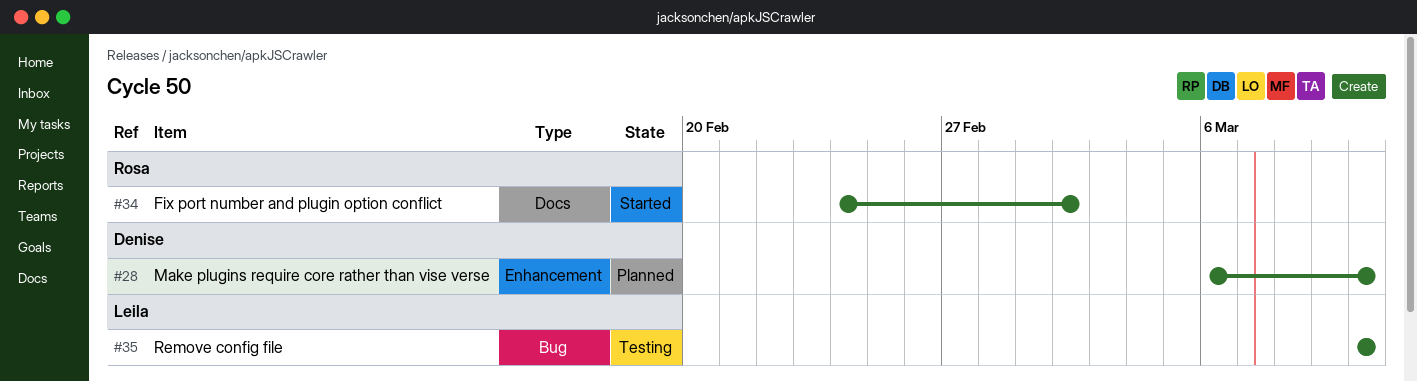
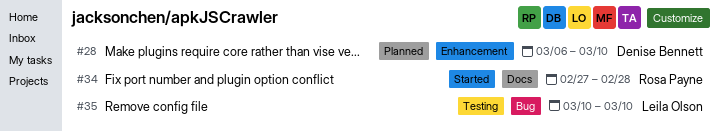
#34, start: Feb 24 -> Feb 27
#34, due: Mar 2 -> Feb 28

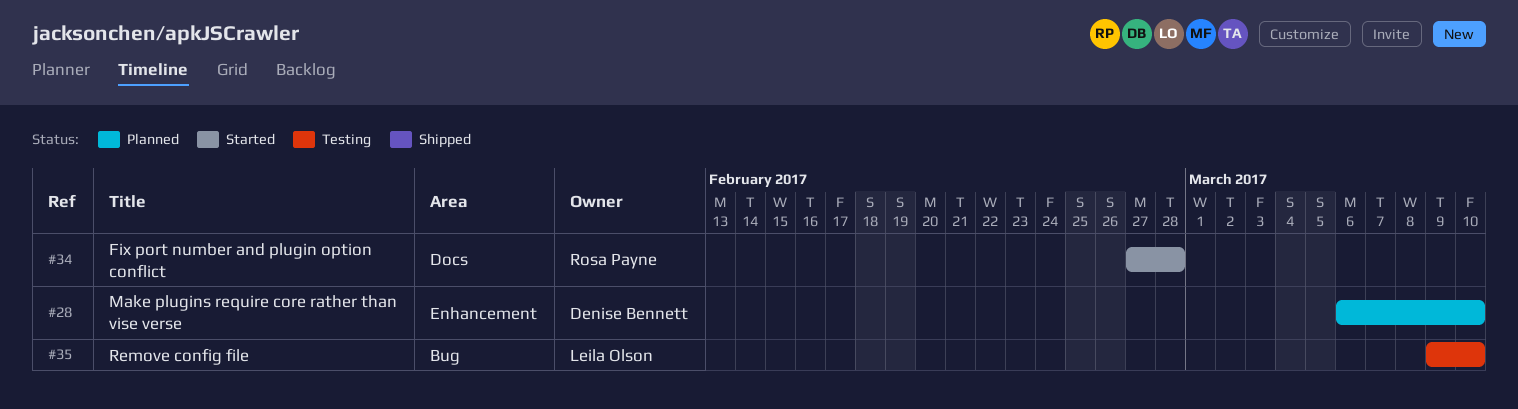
#35, start: Mar 10 -> Mar 9

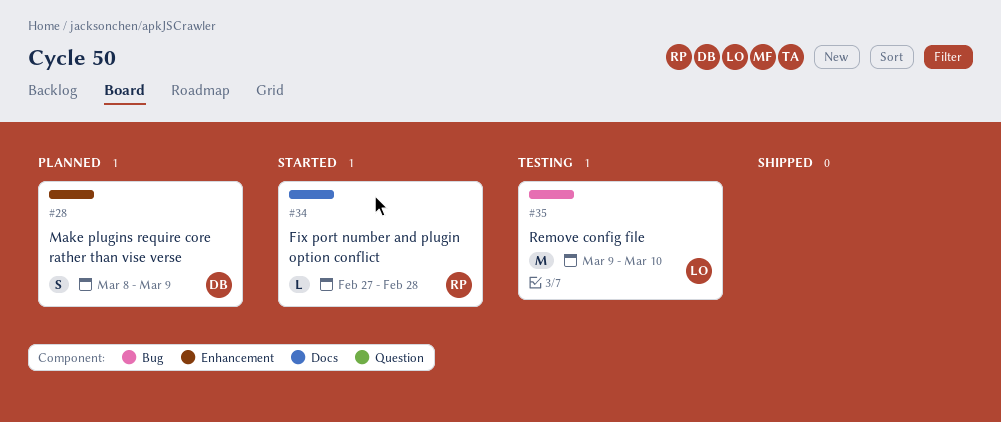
#28, start: Mar 6 -> Mar 8
#28, due: Mar 10 -> Mar 9

